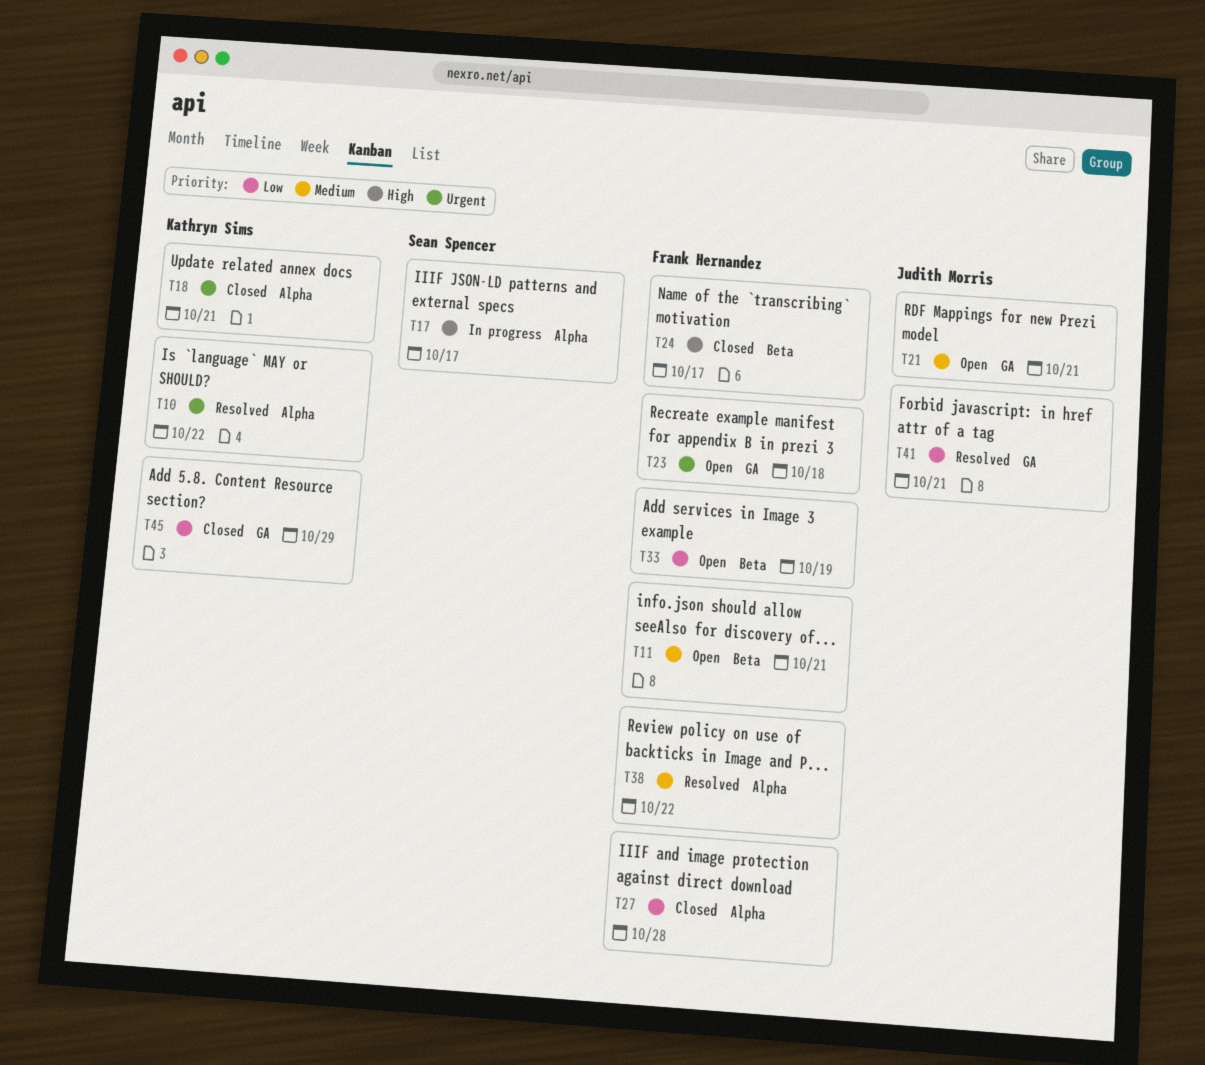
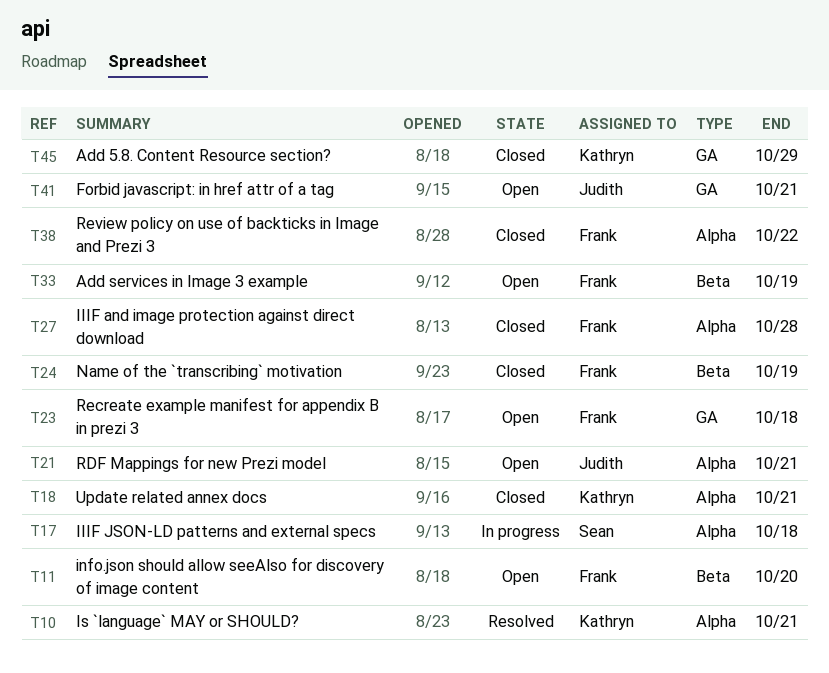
T10, due: Oct 22 -> Oct 21
T11, due: Oct 21 -> Oct 20
T17, due: Oct 17 -> Oct 18
T21, label: GA -> Alpha
T24, due: Oct 17 -> Oct 19
T38, status: Resolved -> Closed
T41, status: Resolved -> Open

